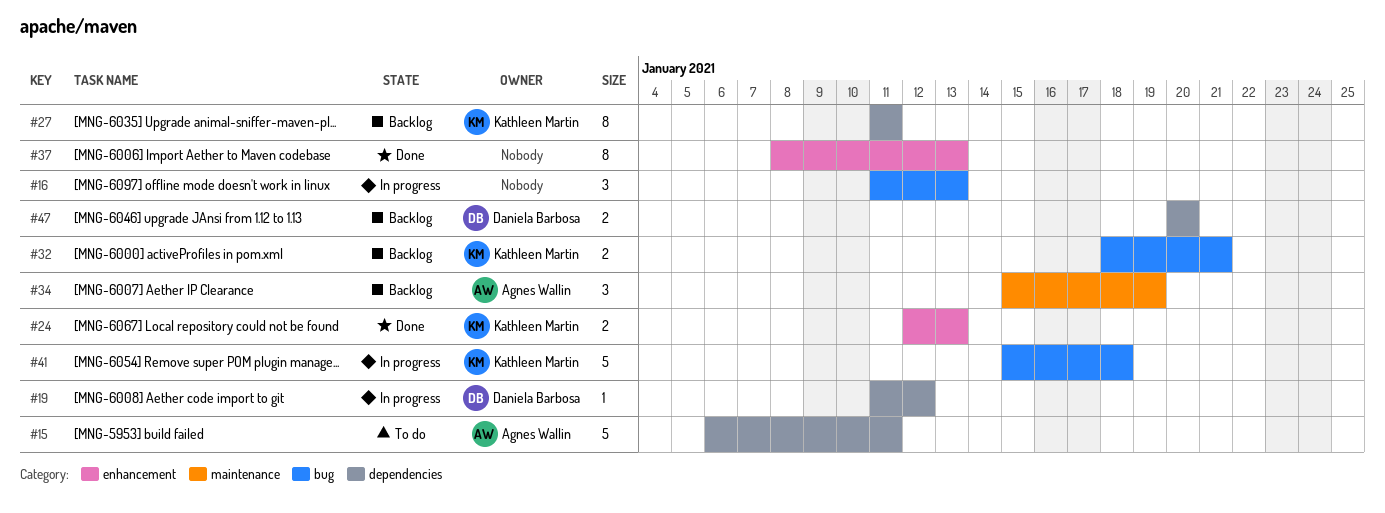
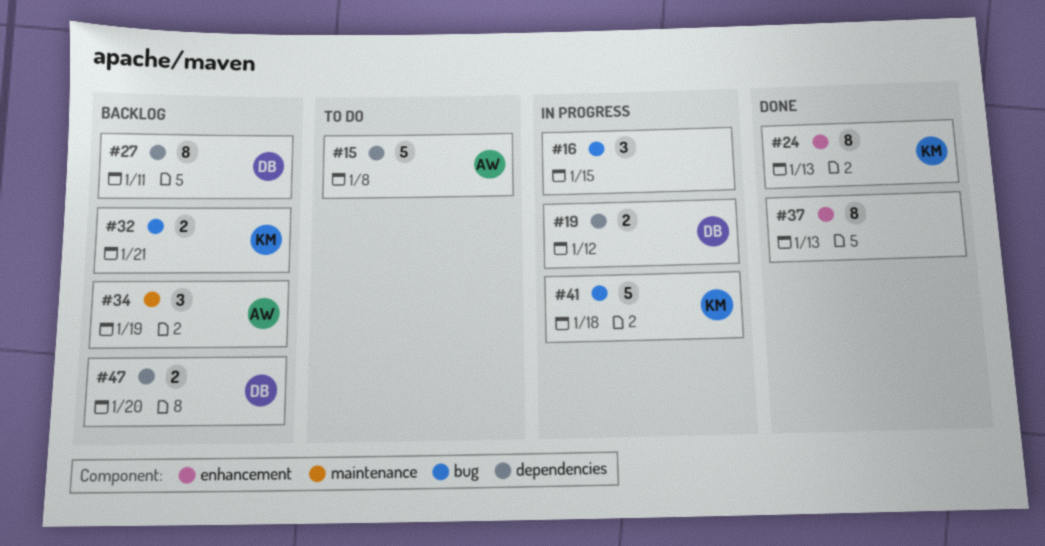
#15, due: Jan 11 -> Jan 8
#16, due: Jan 13 -> Jan 15
#19, estimate: 1 -> 2
#24, estimate: 2 -> 8
#27, owner: Kathleen Martin -> Daniela Barbosa

